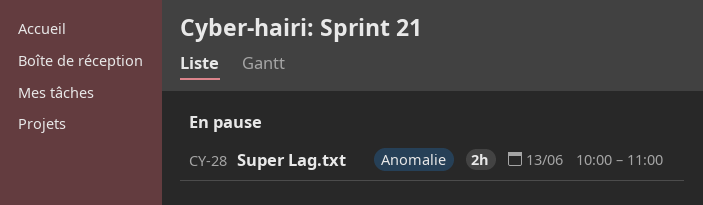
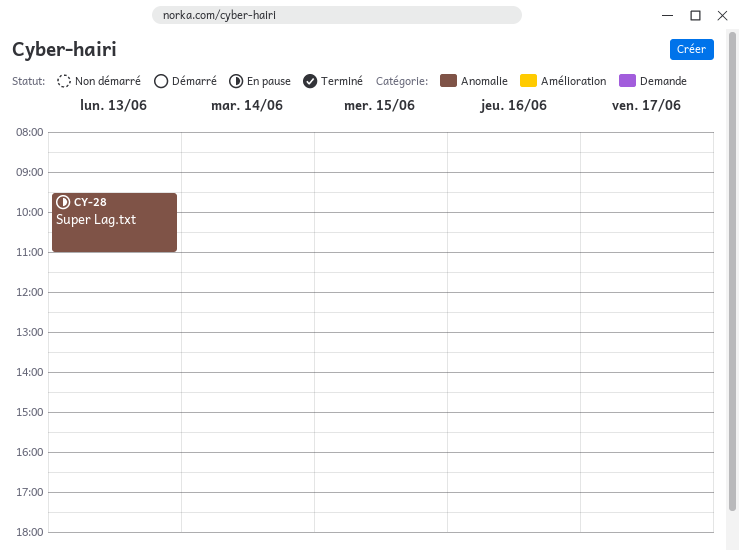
CY-28, begins: 10:00 -> 09:30

